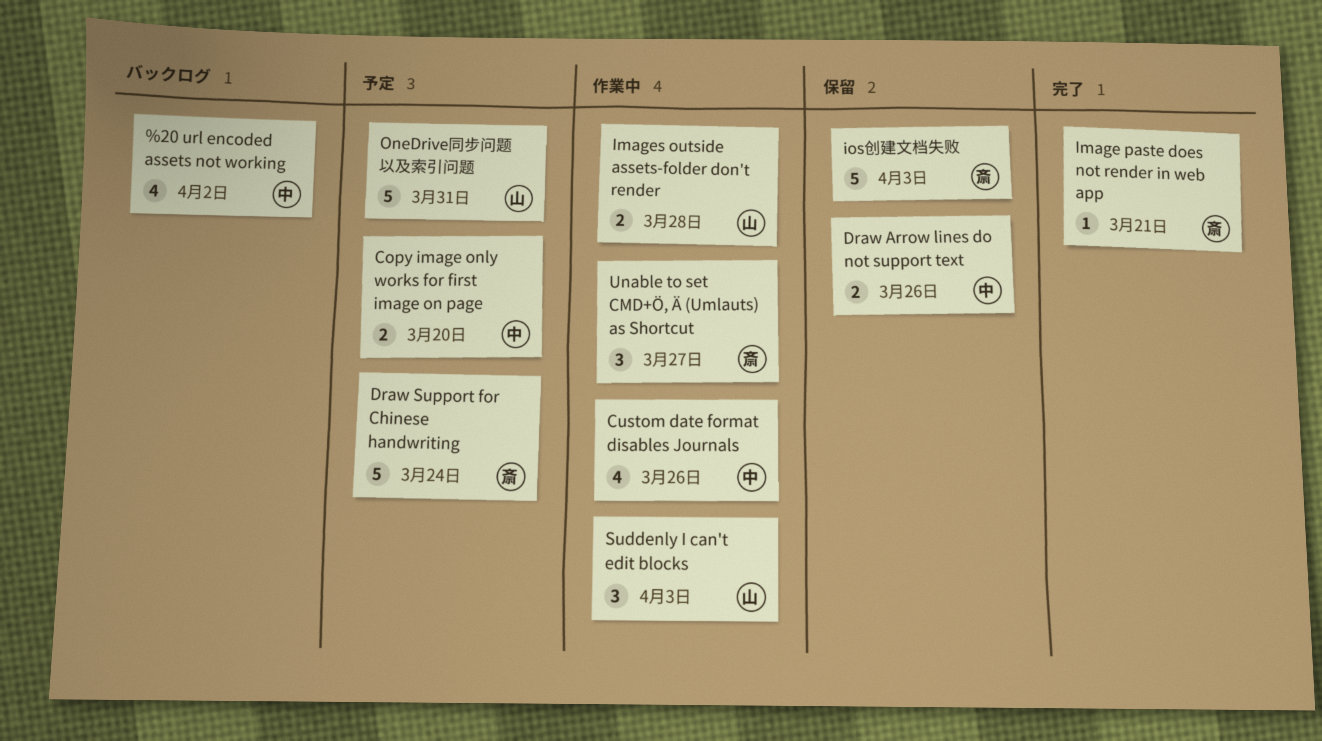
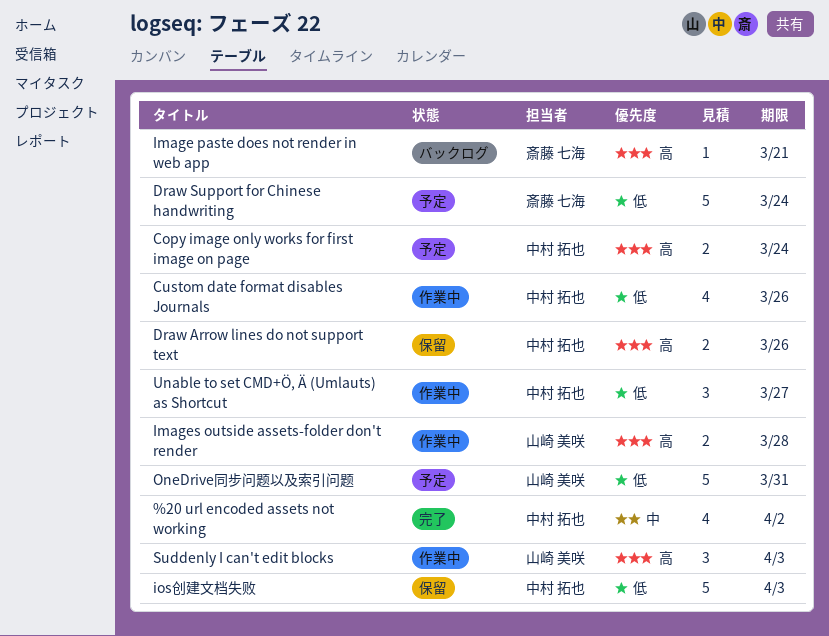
%20 url encoded assets not working, status: バックログ -> 完了
Copy image only works for first image on page, due: Mar 20 -> Mar 24
Image paste does not render in web app, status: 完了 -> バックログ
ios创建文档失败, owner: 斎藤 七海 -> 中村 拓也
Unable to set CMD+Ö, Ä (Umlauts) as Shortcut, owner: 斎藤 七海 -> 中村 拓也

